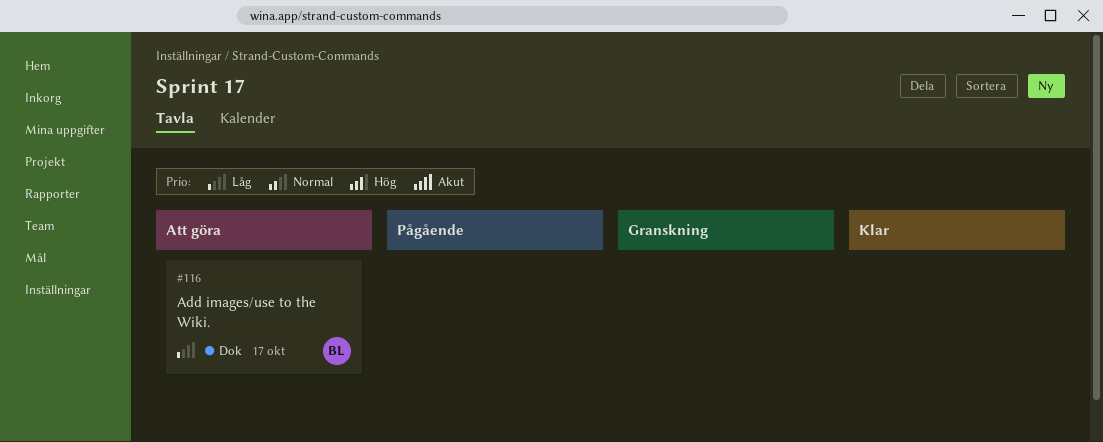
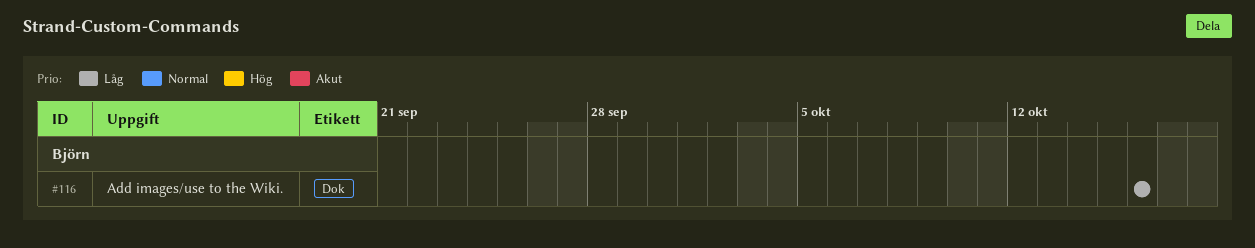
#116, due: Oct 17 -> Oct 16

